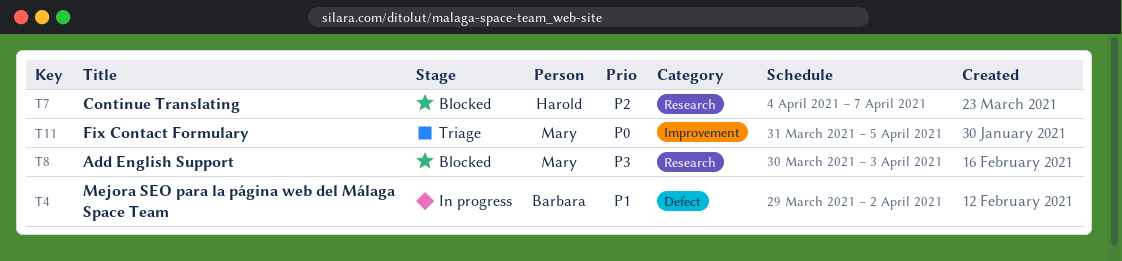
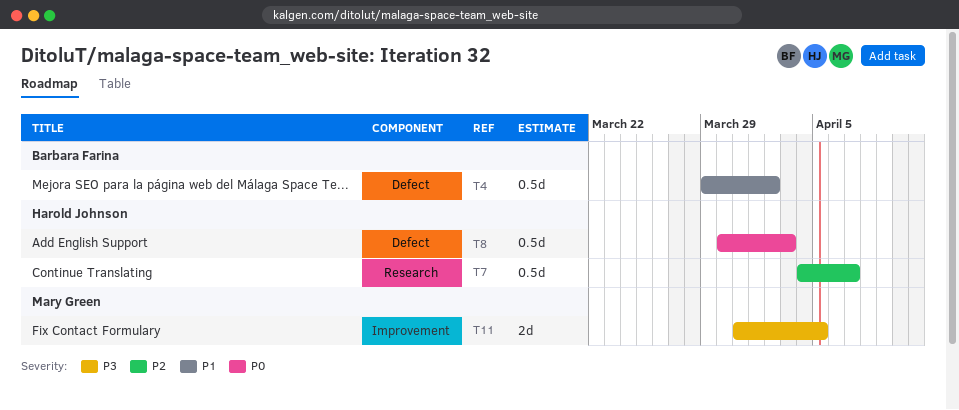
T8, owner: Mary Green -> Harold Johnson
T8, priority: P3 -> P0
T8, label: Research -> Defect
T11, priority: P0 -> P3

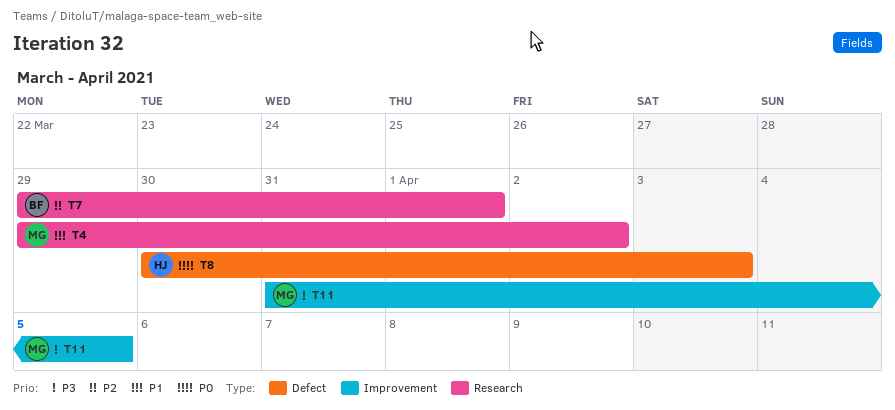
T4, owner: Barbara Farina -> Mary Green
T4, label: Defect -> Research
T7, owner: Harold Johnson -> Barbara Farina
T7, start: Apr 4 -> Mar 29
T7, due: Apr 7 -> Apr 1

